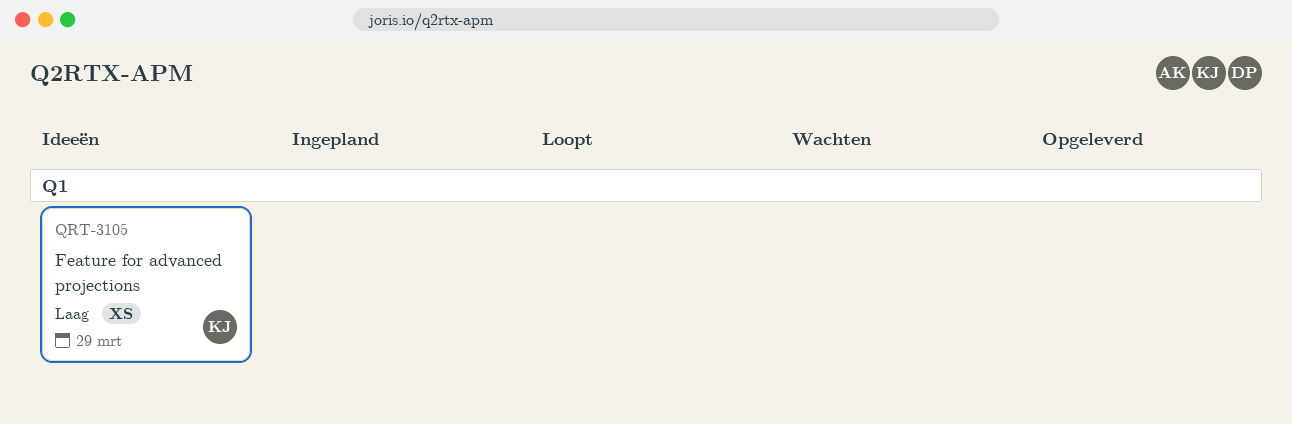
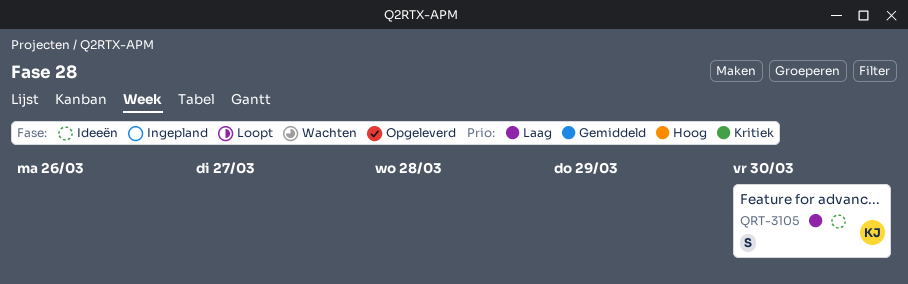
QRT-3105, estimate: XS -> S
QRT-3105, due: Mar 29 -> Mar 30

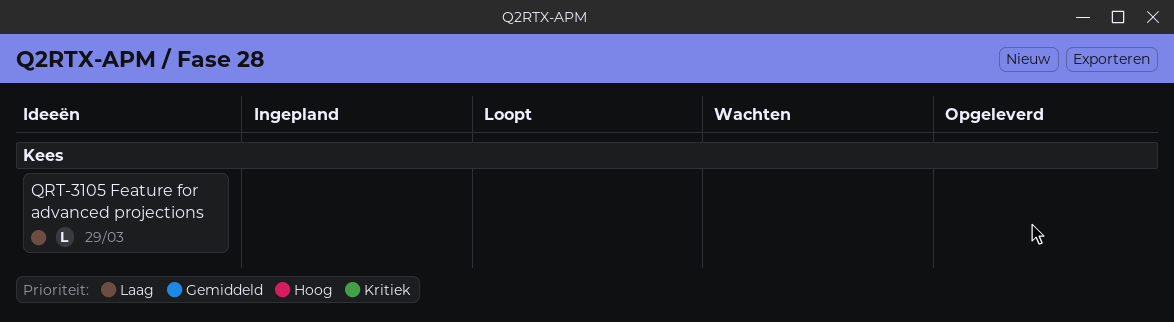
QRT-3105, estimate: S -> L
QRT-3105, due: Mar 30 -> Mar 29

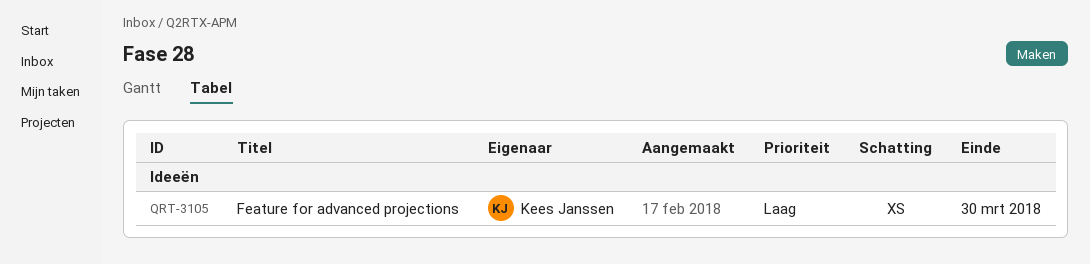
QRT-3105, estimate: L -> XS
QRT-3105, due: Mar 29 -> Mar 30

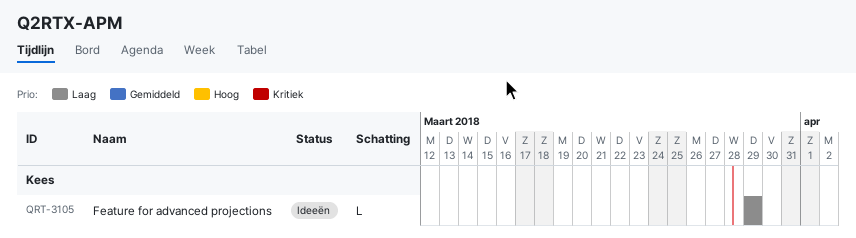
QRT-3105, estimate: XS -> L
QRT-3105, due: Mar 30 -> Mar 29

